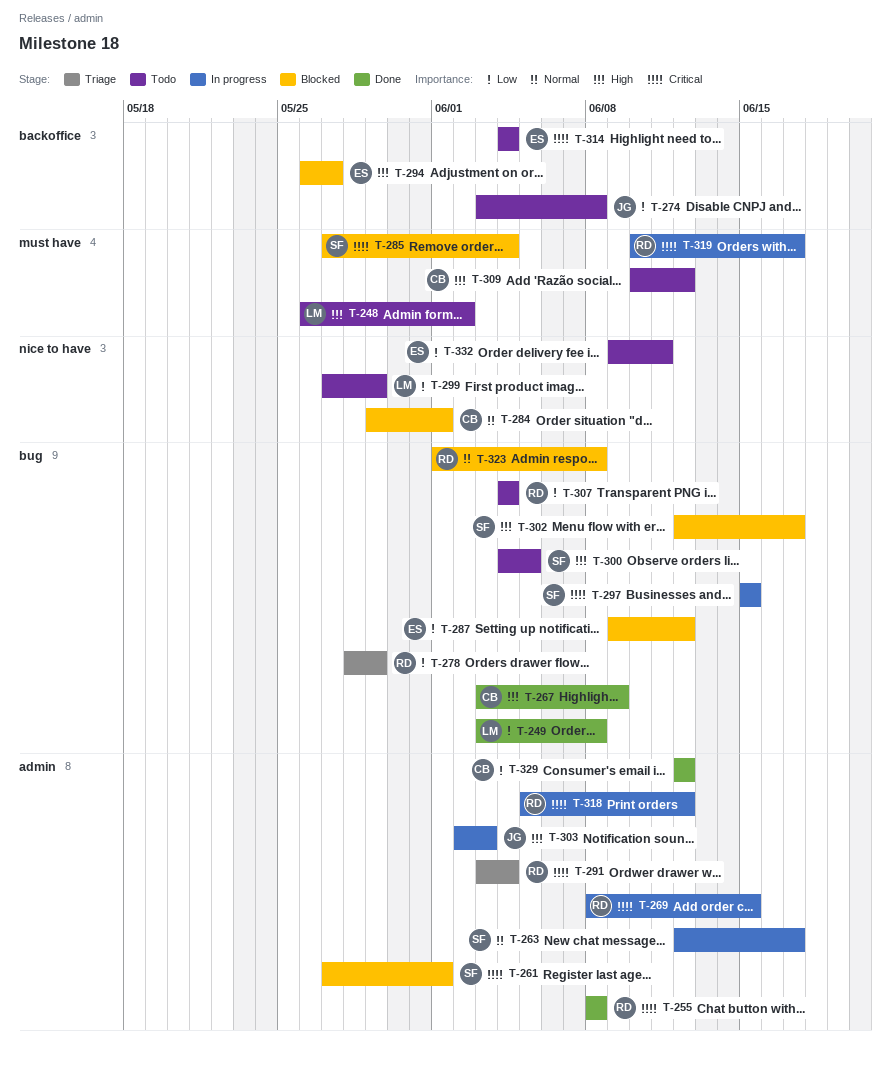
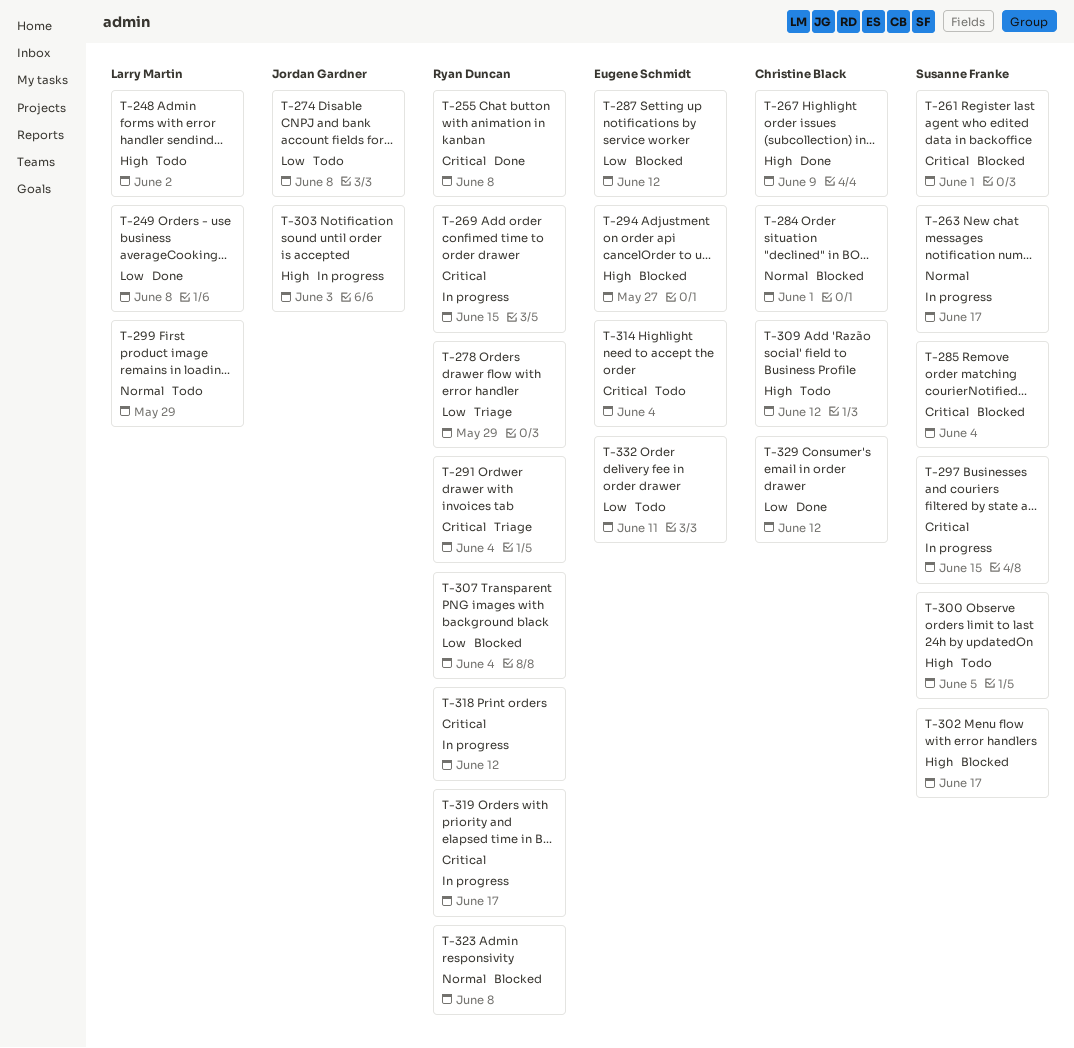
T-299, priority: Low -> Normal
T-307, status: Todo -> Blocked

